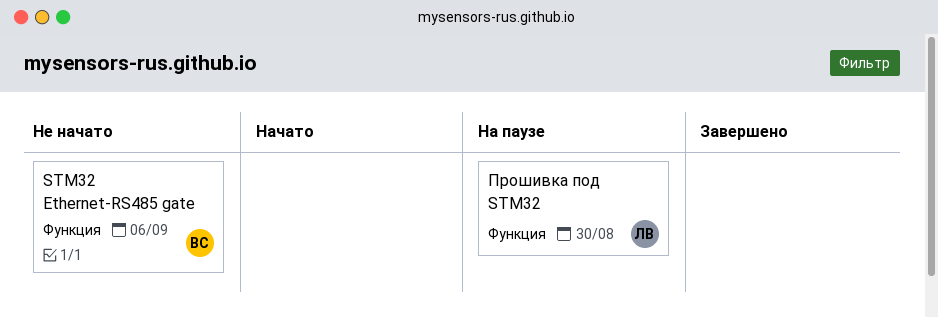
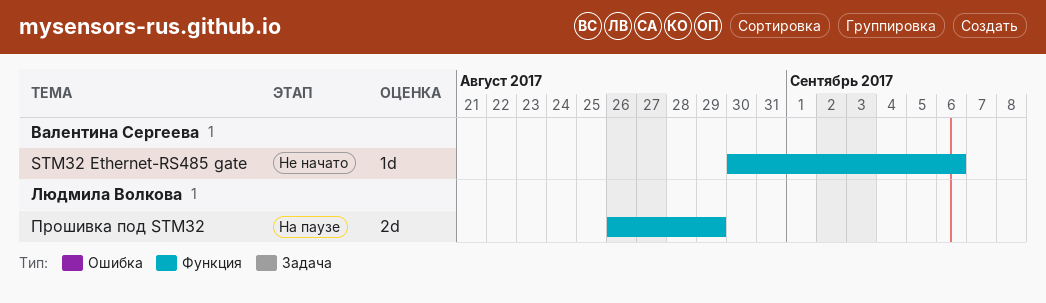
Прошивка под STM32, due: Aug 30 -> Aug 29

